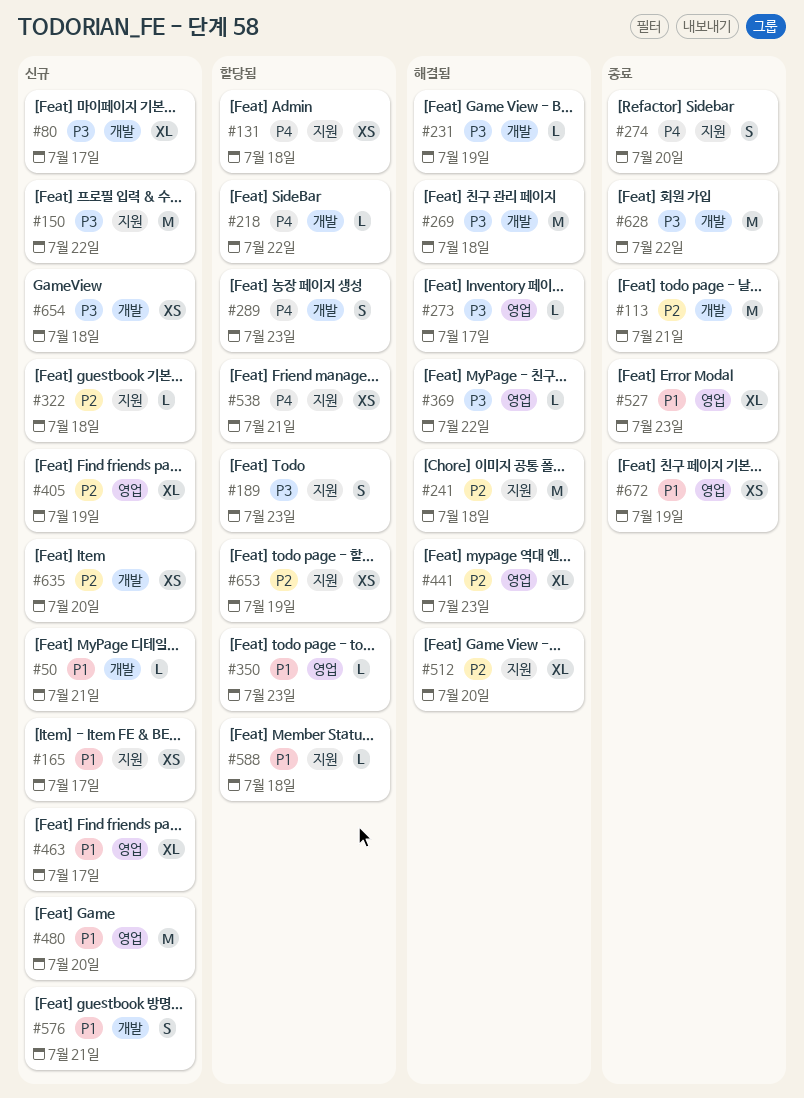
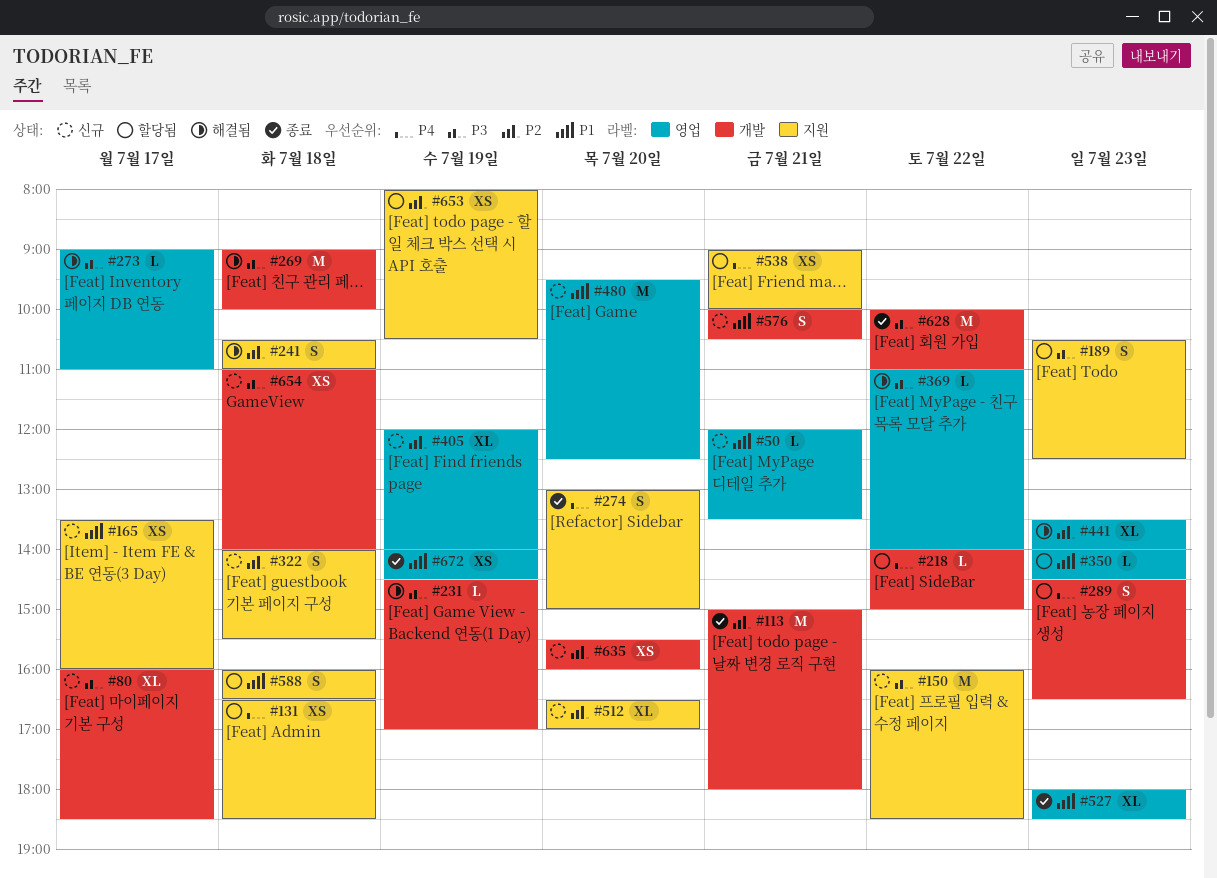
#50, label: 개발 -> 영업
#241, estimate: M -> S
#322, estimate: L -> S
#463: present -> none
#512, status: 해결됨 -> 신규
#588, estimate: L -> S

